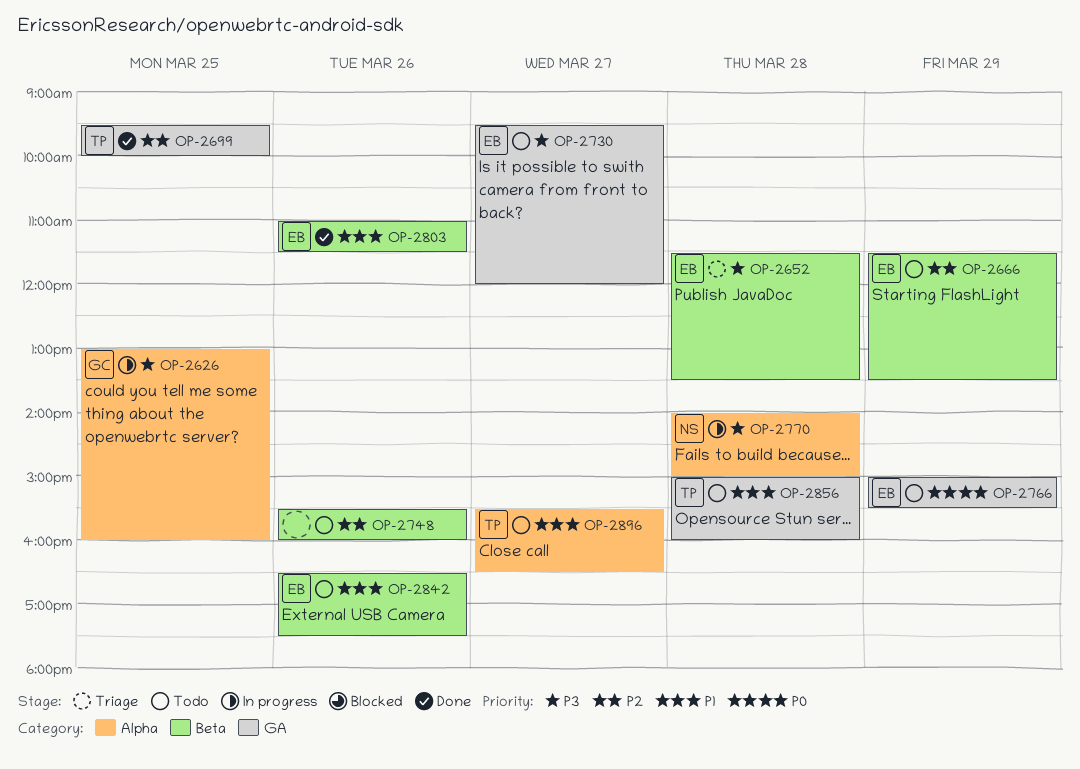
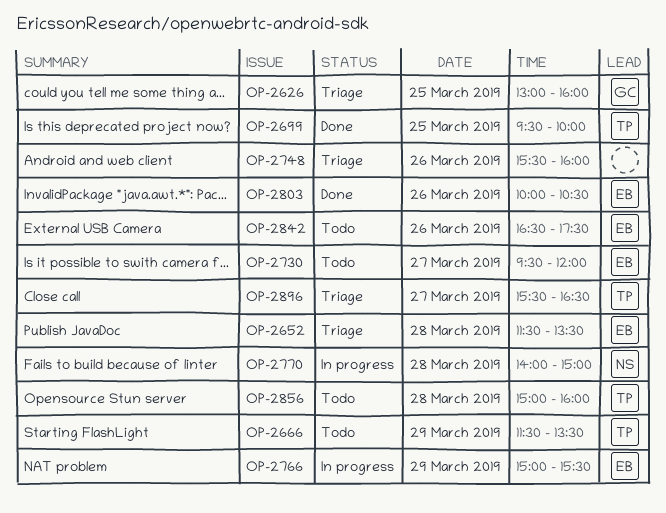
OP-2626, status: In progress -> Triage
OP-2666, owner: EB -> TP
OP-2748, status: Todo -> Triage
OP-2766, status: Todo -> In progress
OP-2803, begins: 11:00 -> 10:00
OP-2803, ends: 11:30 -> 10:30
OP-2896, status: Todo -> Triage

